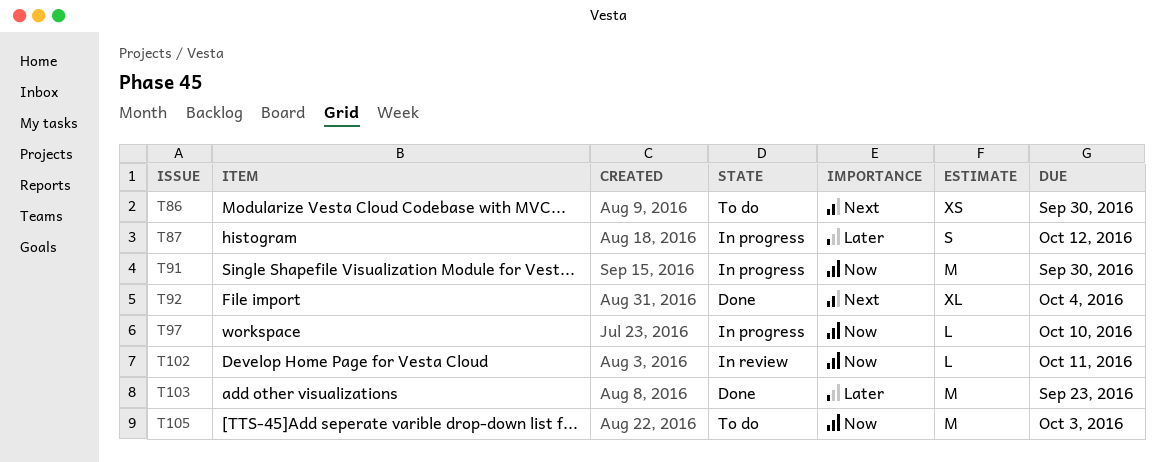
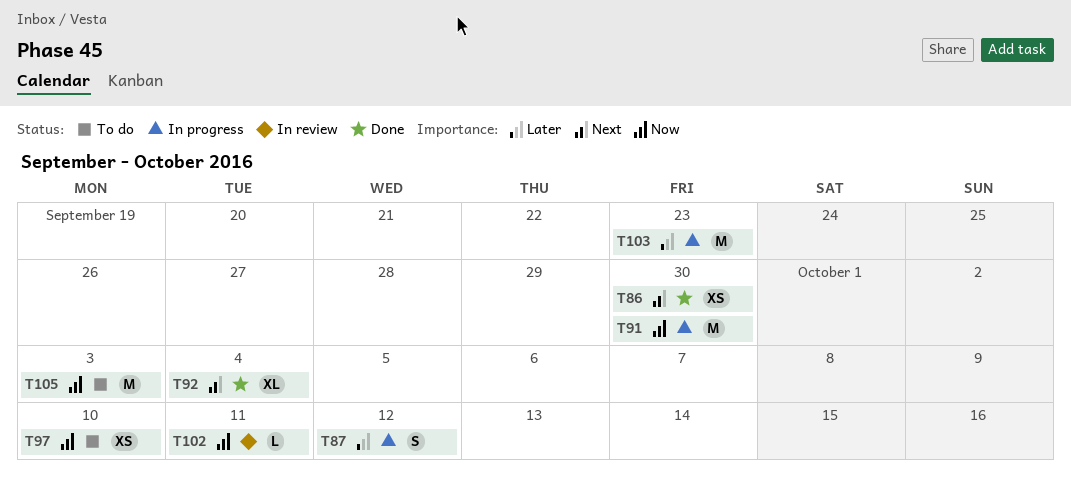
T86, status: To do -> Done
T97, status: In progress -> To do
T97, estimate: L -> XS
T103, status: Done -> In progress

